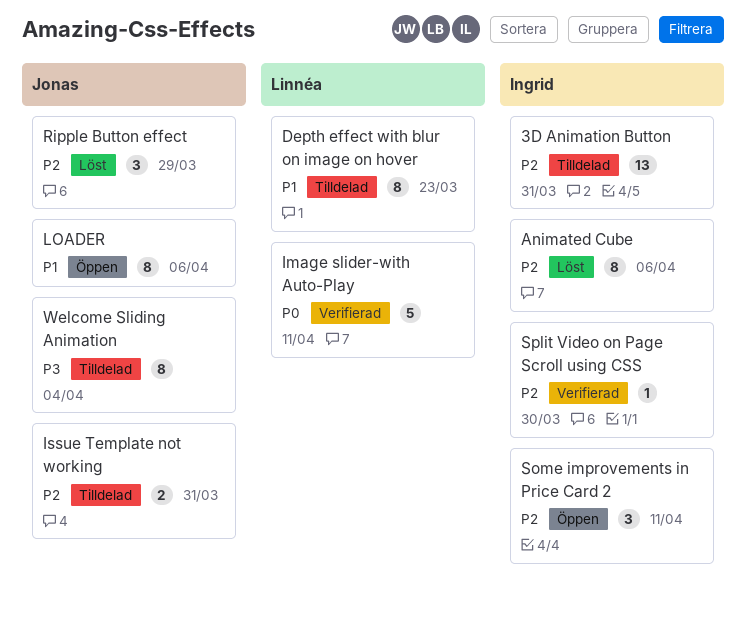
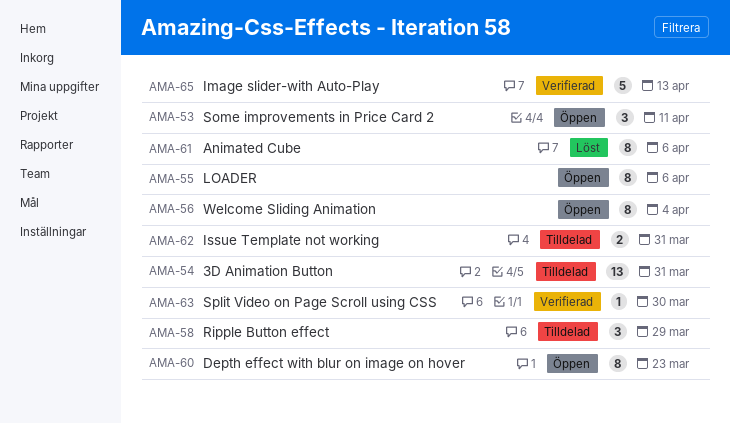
Depth effect with blur on image on hover, status: Tilldelad -> Öppen
Image slider-with Auto-Play, due: Apr 11 -> Apr 13
Ripple Button effect, status: Löst -> Tilldelad
Welcome Sliding Animation, status: Tilldelad -> Öppen

